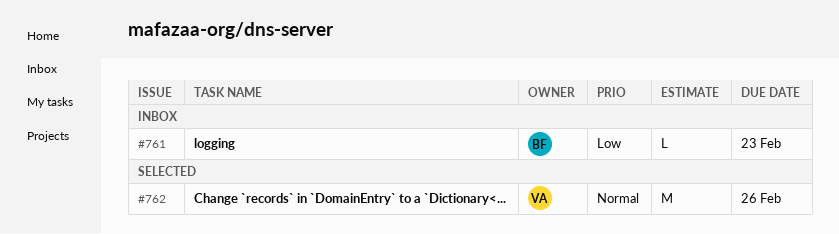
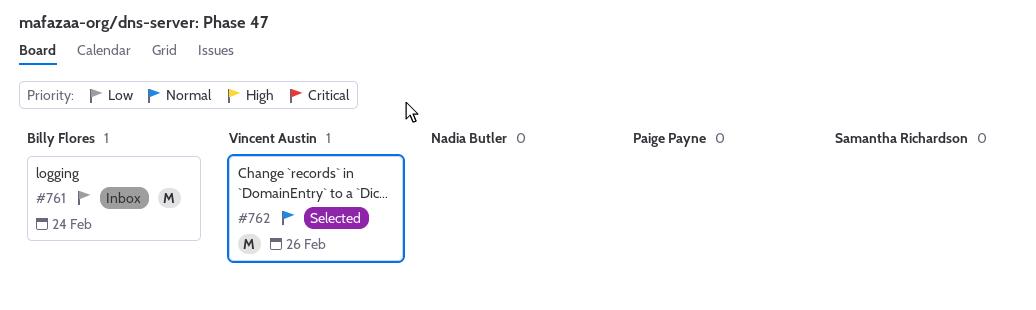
#761, estimate: L -> M
#761, due: Feb 23 -> Feb 24

